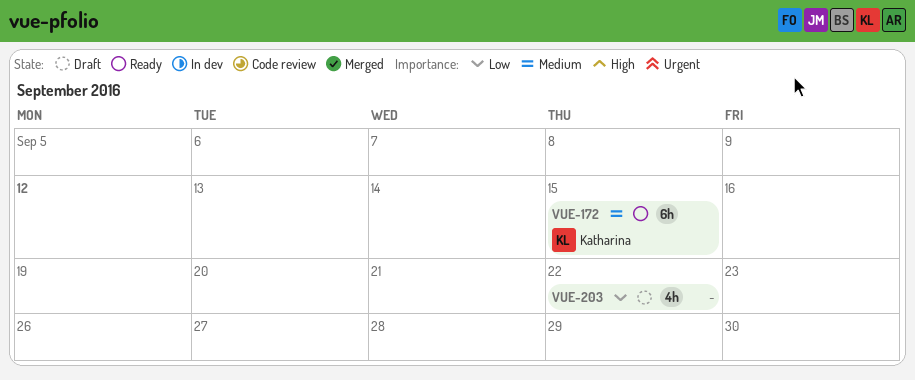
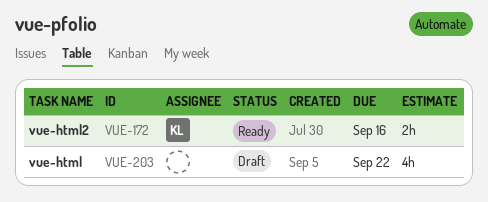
VUE-172, estimate: 6h -> 2h
VUE-172, due: Sep 15 -> Sep 16

